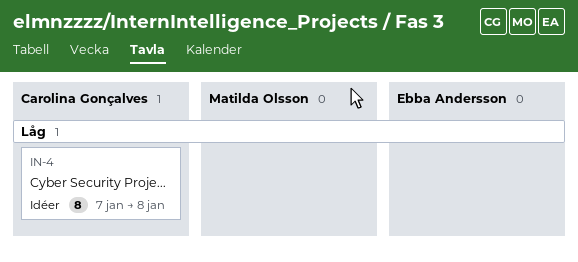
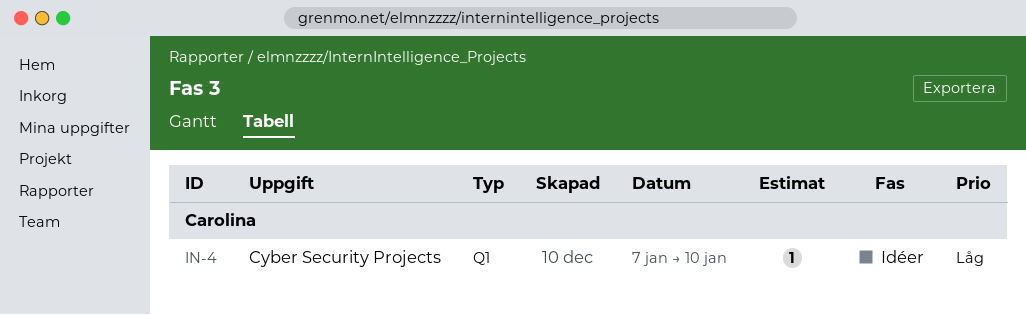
IN-4, estimate: 8 -> 1
IN-4, due: Jan 8 -> Jan 10

